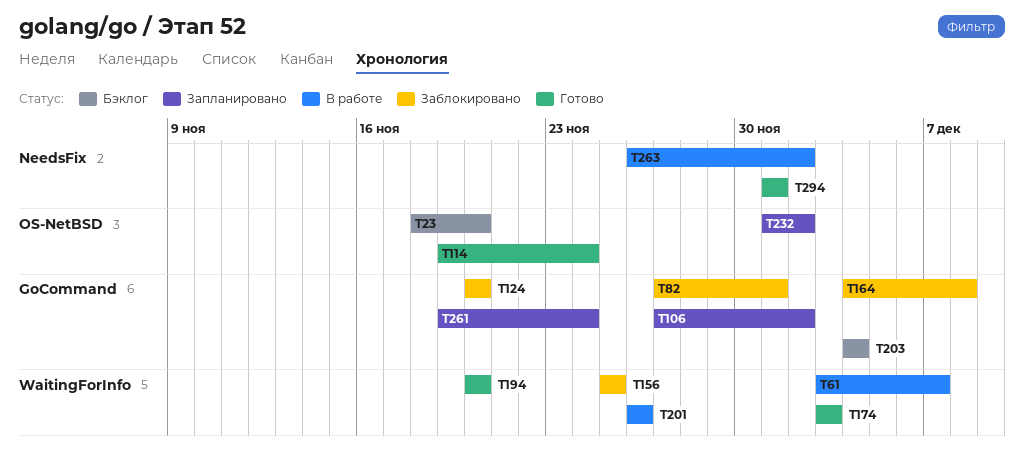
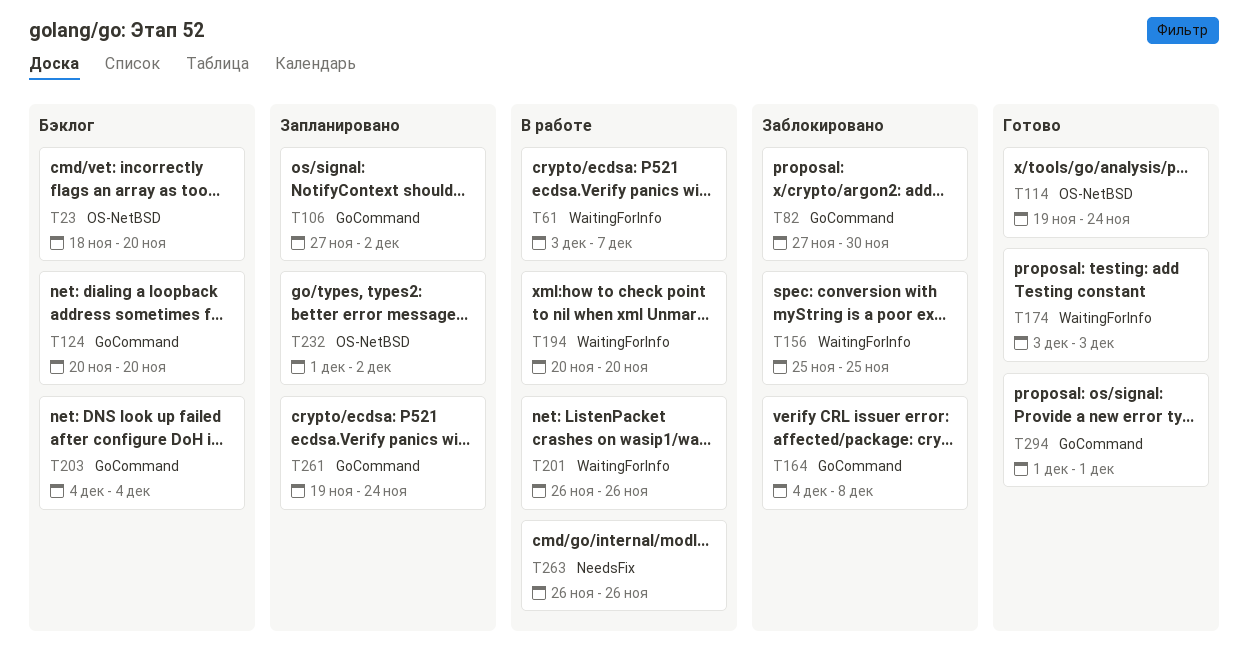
T82, due: Dec 1 -> Nov 30
T124, status: Заблокировано -> Бэклог
T194, status: Готово -> В работе
T263, due: Dec 2 -> Nov 26
T294, label: NeedsFix -> GoCommand

